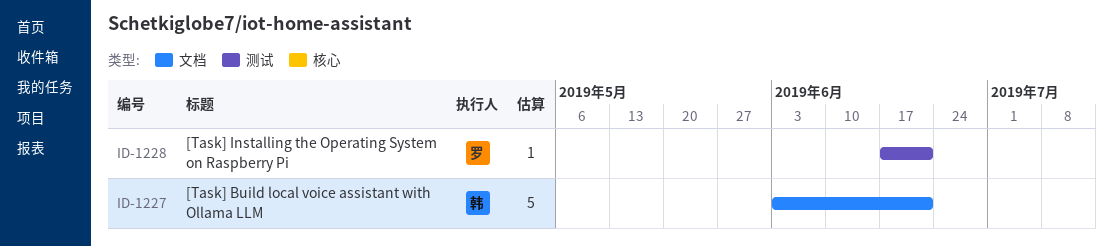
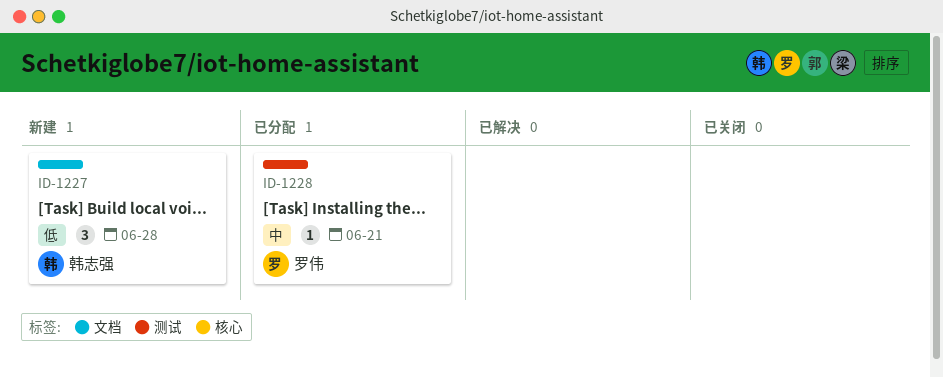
ID-1227, estimate: 5 -> 3
ID-1227, due: Jun 21 -> Jun 28

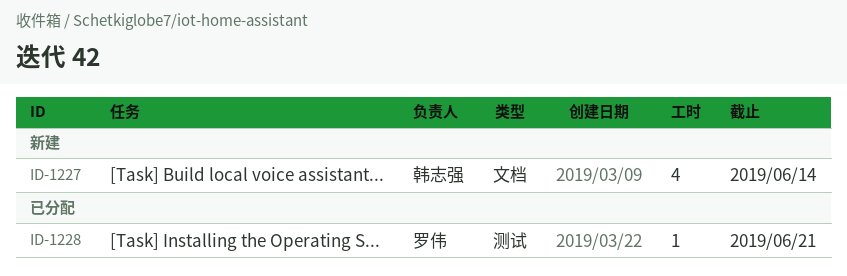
ID-1227, estimate: 3 -> 4
ID-1227, due: Jun 28 -> Jun 14

